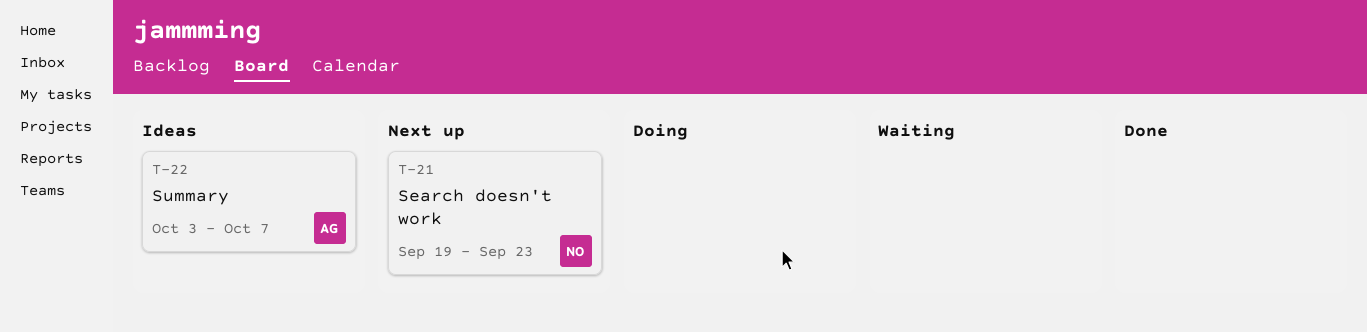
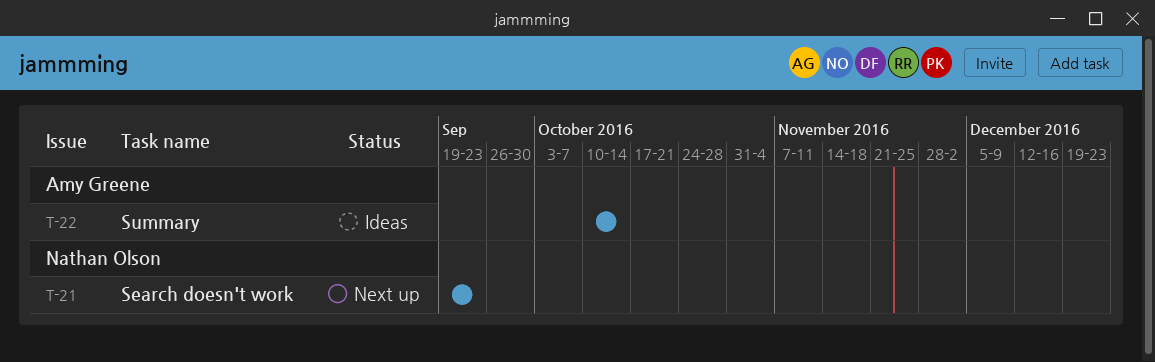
T-22, start: Oct 3 -> Oct 10
T-22, due: Oct 7 -> Oct 14

